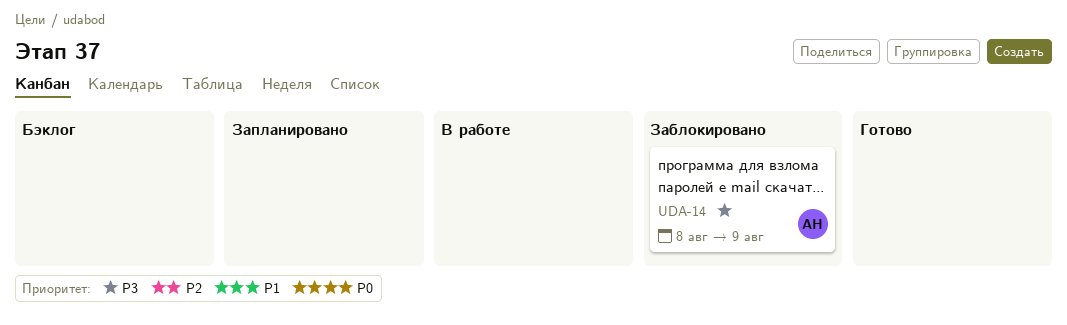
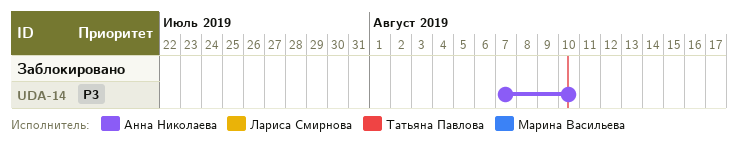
UDA-14, start: Aug 8 -> Aug 7
UDA-14, due: Aug 9 -> Aug 10

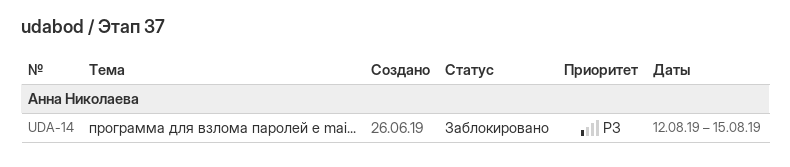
UDA-14, start: Aug 7 -> Aug 12
UDA-14, due: Aug 10 -> Aug 15

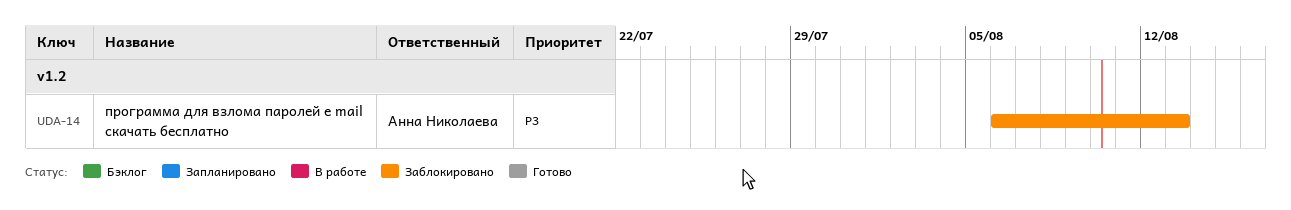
UDA-14, start: Aug 12 -> Aug 6
UDA-14, due: Aug 15 -> Aug 13

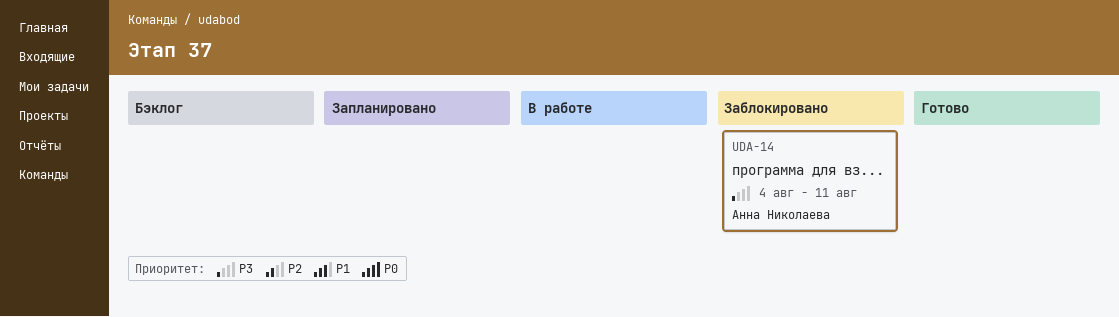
UDA-14, start: Aug 6 -> Aug 4
UDA-14, due: Aug 13 -> Aug 11

